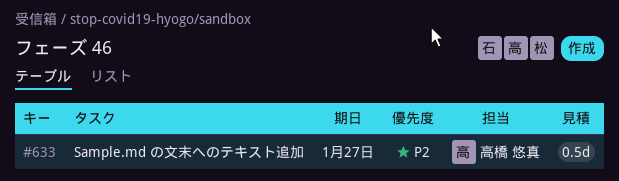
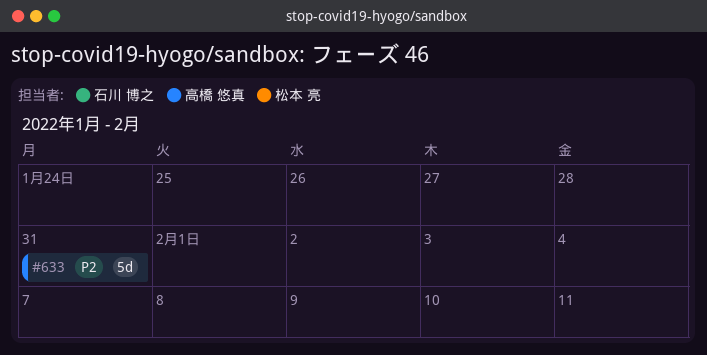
#633, estimate: 0.5d -> 5d
#633, due: Jan 27 -> Jan 31

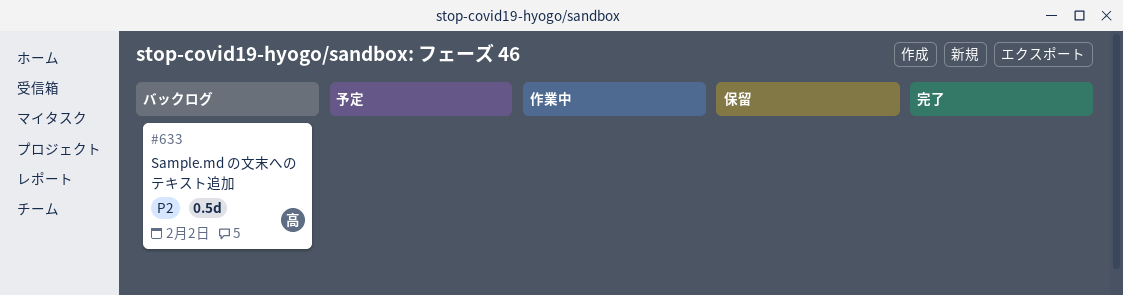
#633, estimate: 5d -> 0.5d
#633, due: Jan 31 -> Feb 2

